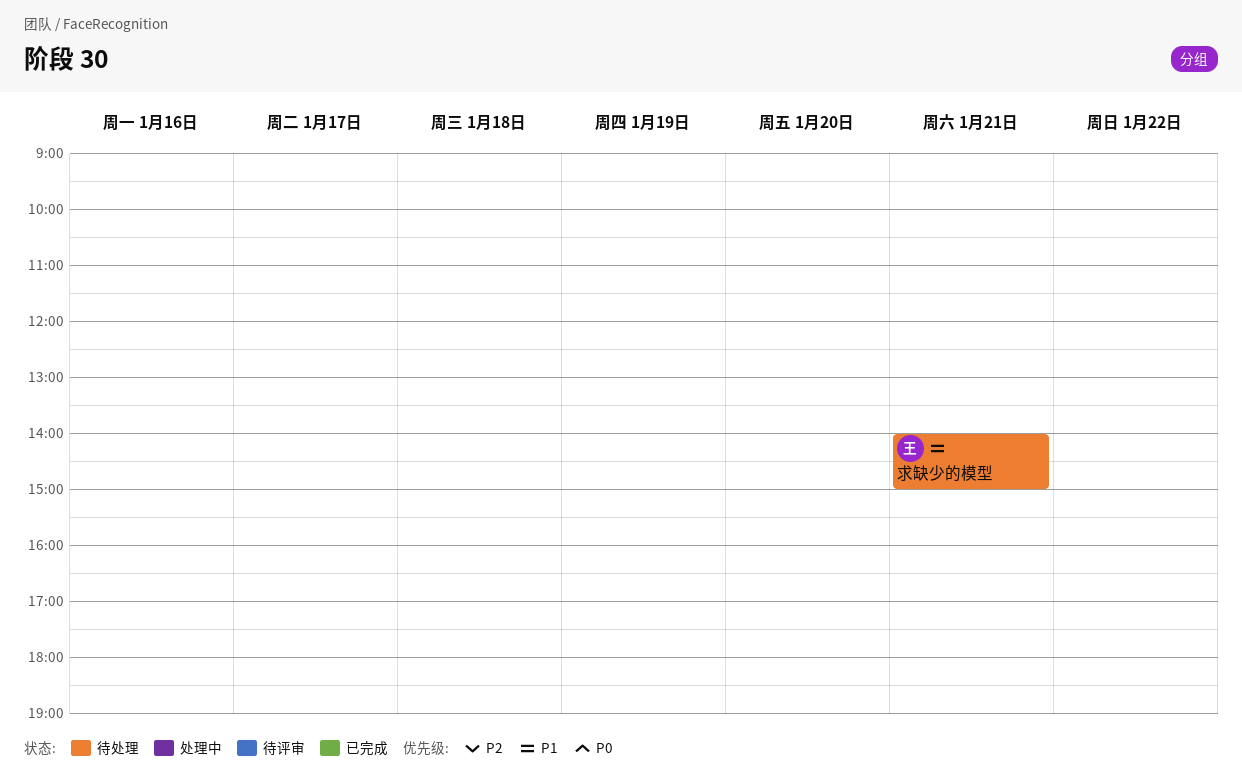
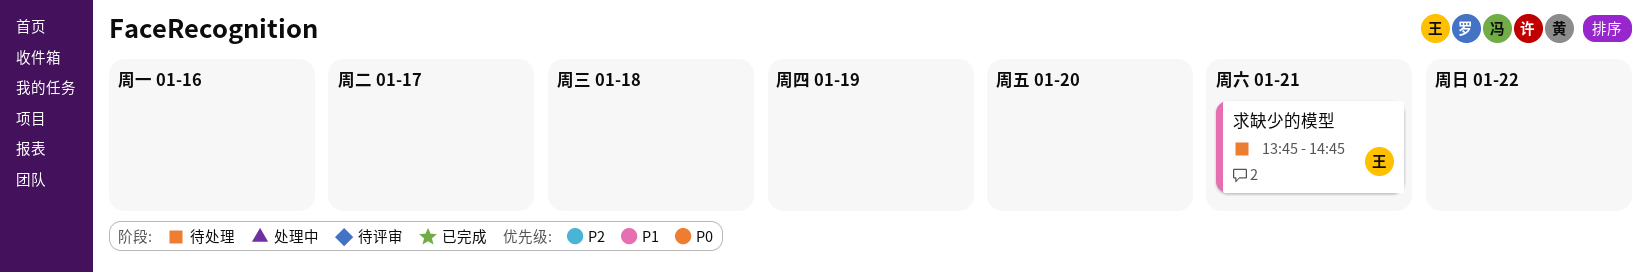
求缺少的模型, begins: 14:00 -> 13:45
求缺少的模型, ends: 15:00 -> 14:45

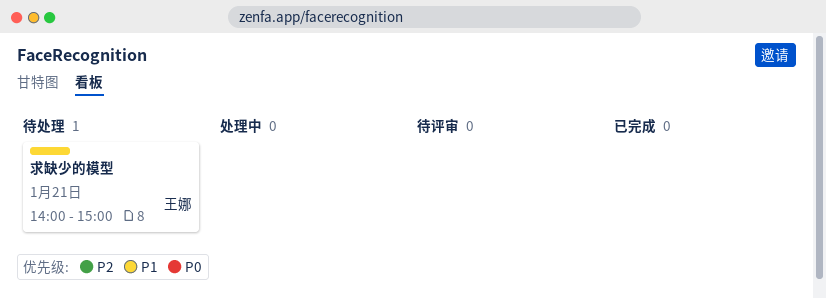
求缺少的模型, begins: 13:45 -> 14:00
求缺少的模型, ends: 14:45 -> 15:00

